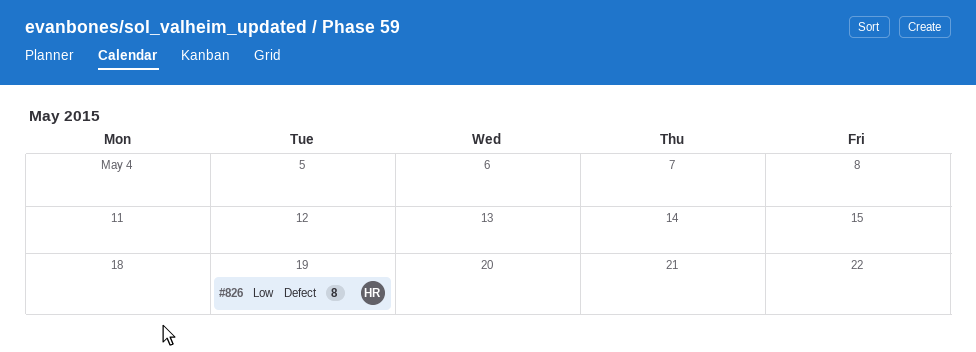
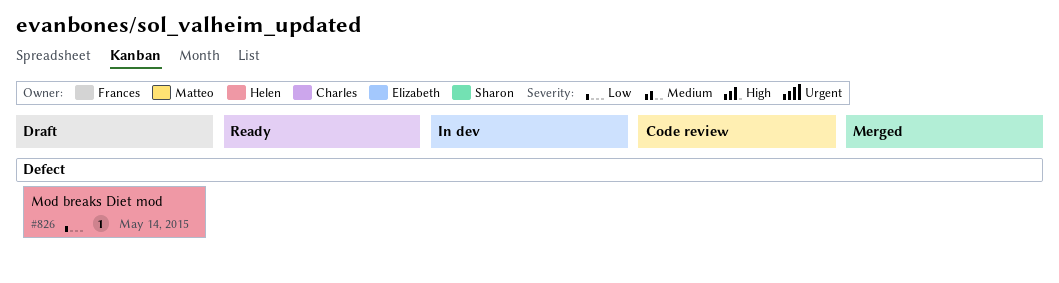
#826, estimate: 8 -> 1
#826, due: May 19 -> May 14

